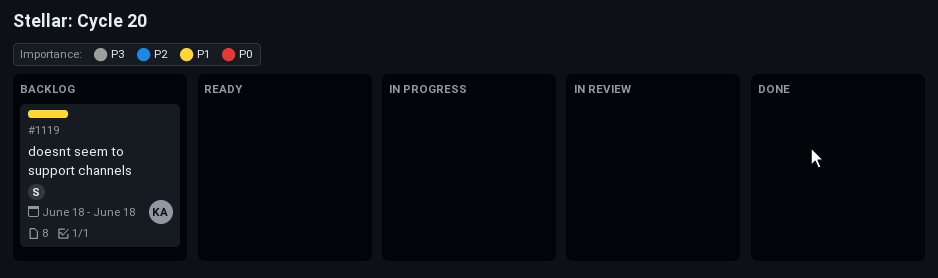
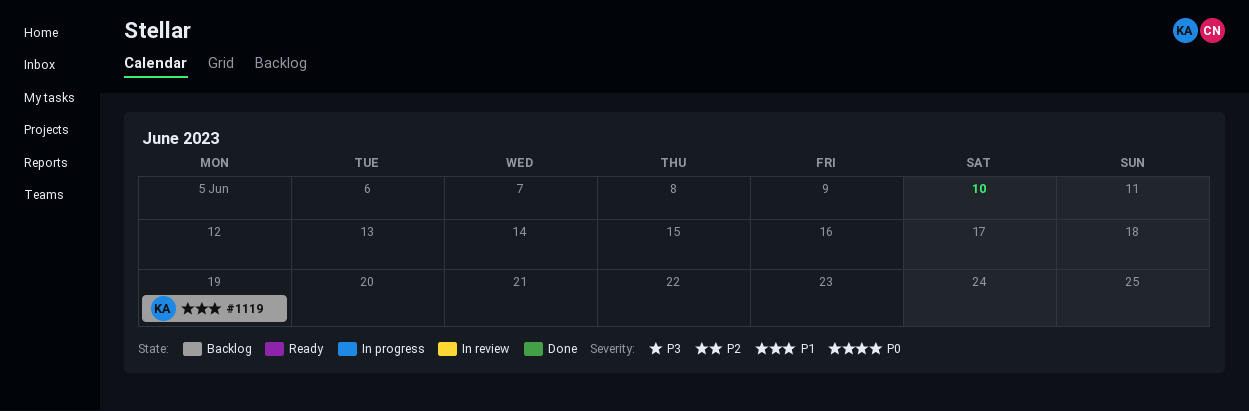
#1119, start: Jun 18 -> Jun 19
#1119, due: Jun 18 -> Jun 19

